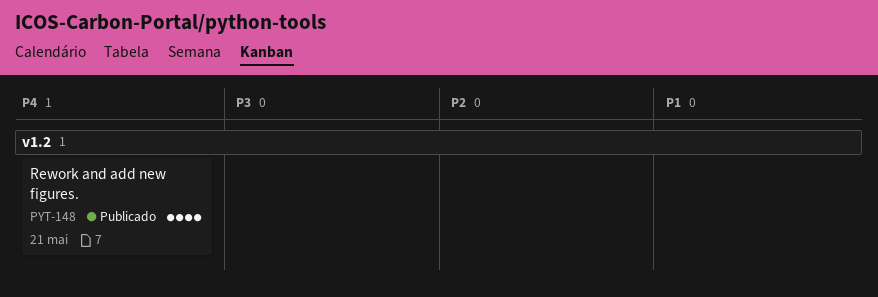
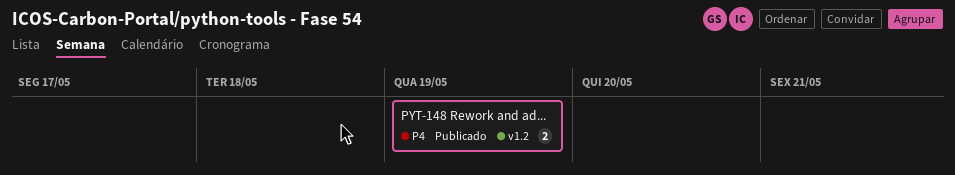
PYT-148, estimate: 4 -> 2
PYT-148, due: May 21 -> May 19

